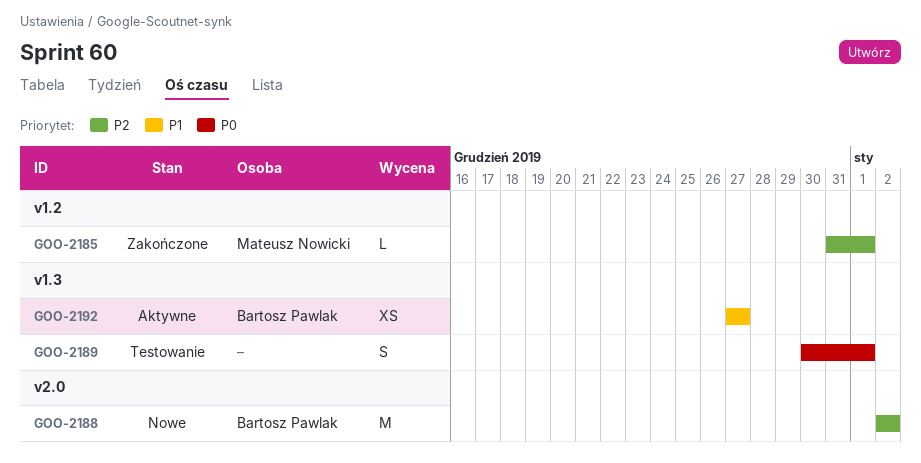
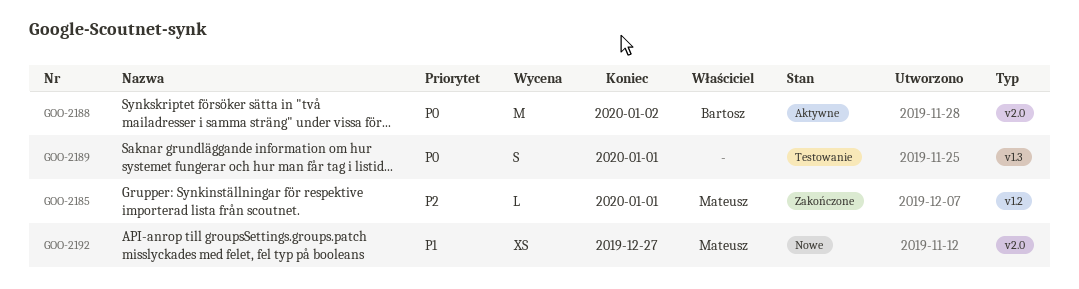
GOO-2188, status: Nowe -> Aktywne
GOO-2188, priority: P2 -> P0
GOO-2192, status: Aktywne -> Nowe
GOO-2192, owner: Bartosz Pawlak -> Mateusz Nowicki
GOO-2192, label: v1.3 -> v2.0

